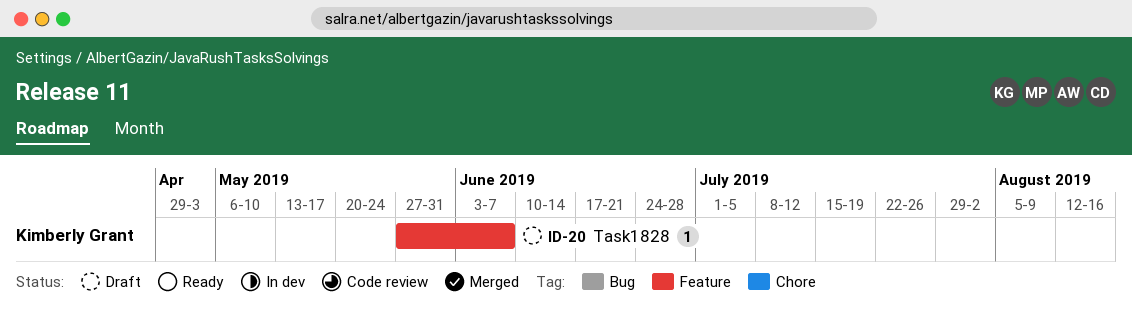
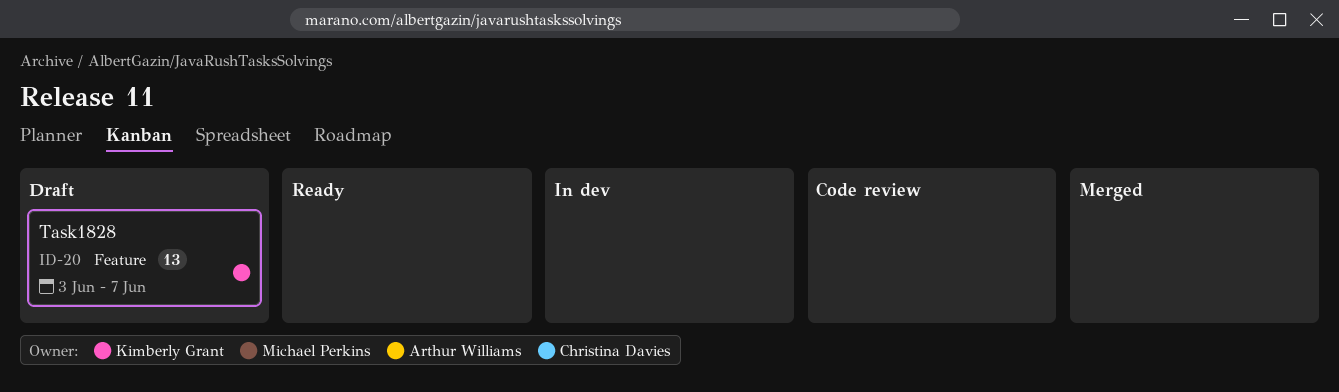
ID-20, estimate: 1 -> 13
ID-20, start: May 27 -> Jun 3

